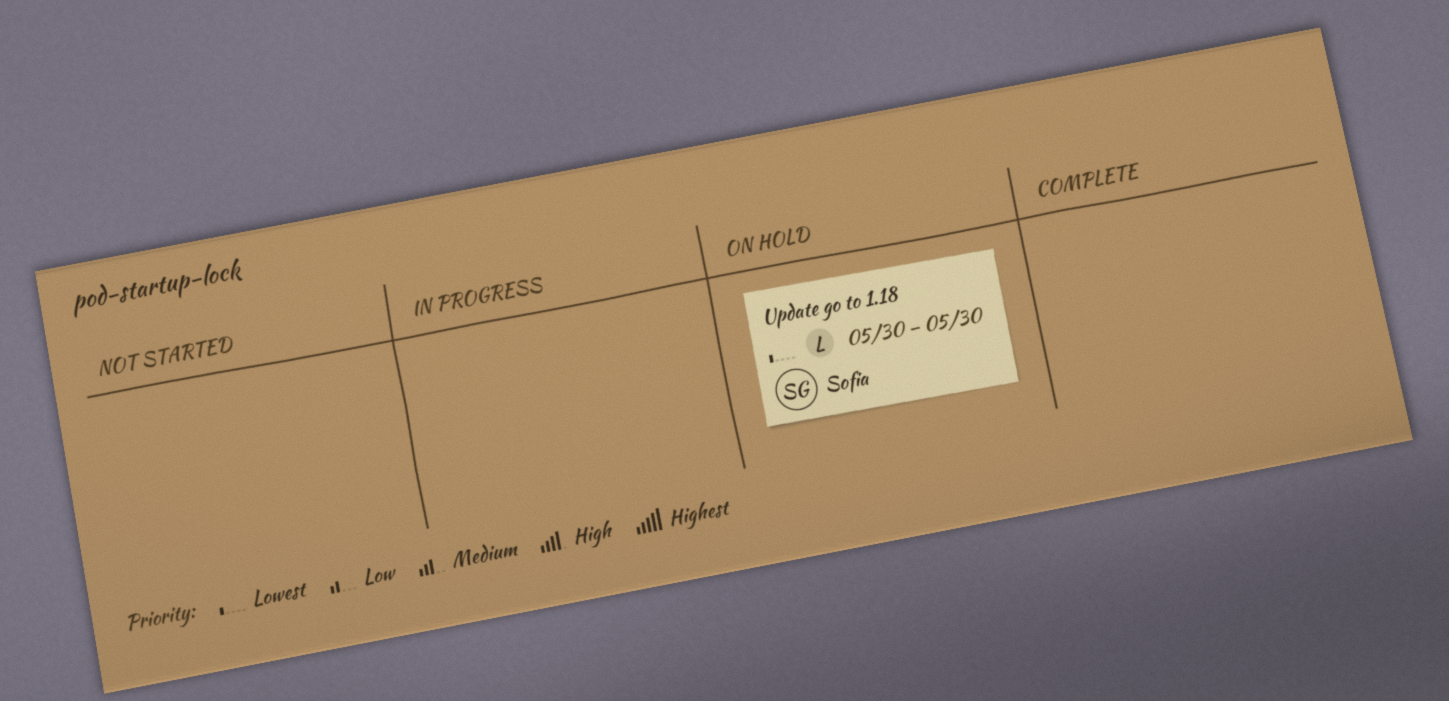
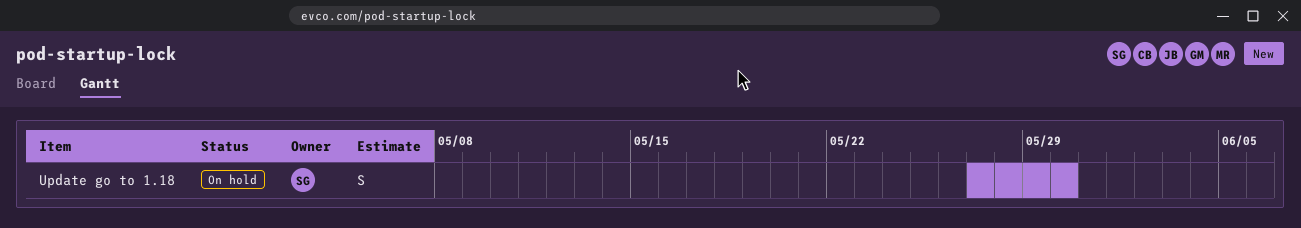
Update go to 1.18, estimate: L -> S
Update go to 1.18, start: May 30 -> May 27

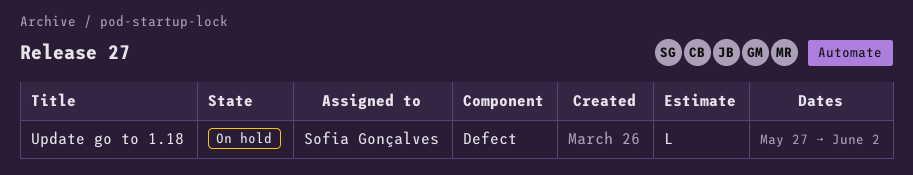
Update go to 1.18, estimate: S -> L
Update go to 1.18, due: May 30 -> Jun 2

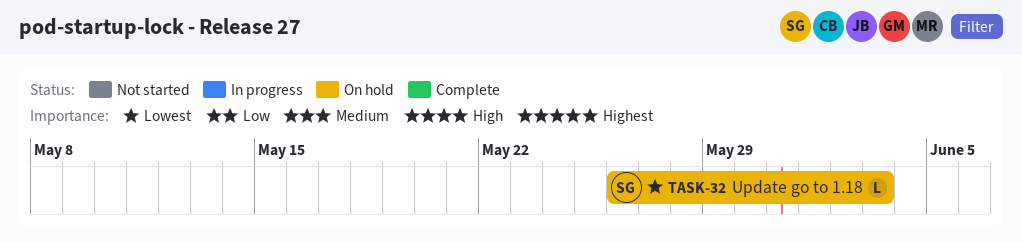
Update go to 1.18, start: May 27 -> May 26
Update go to 1.18, due: Jun 2 -> Jun 3

